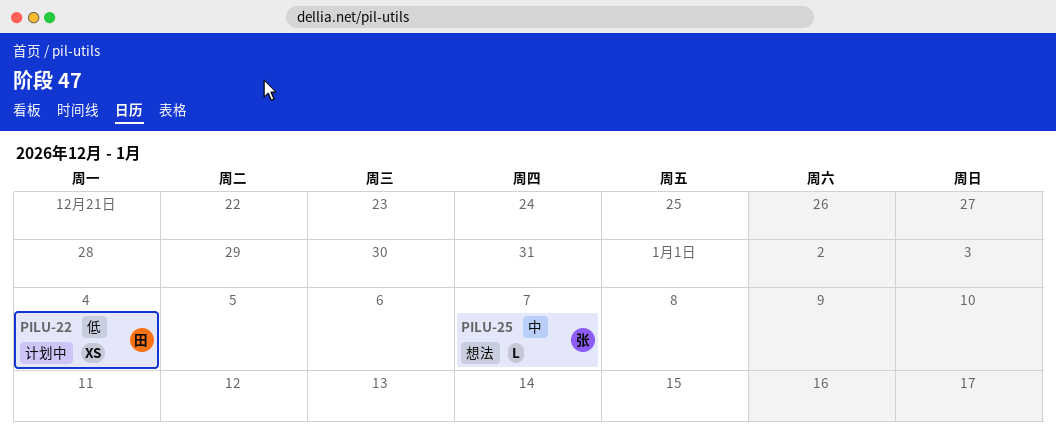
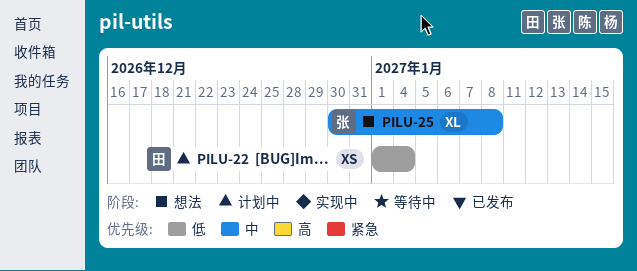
PILU-25, estimate: L -> XL
PILU-25, due: Jan 7 -> Jan 8

